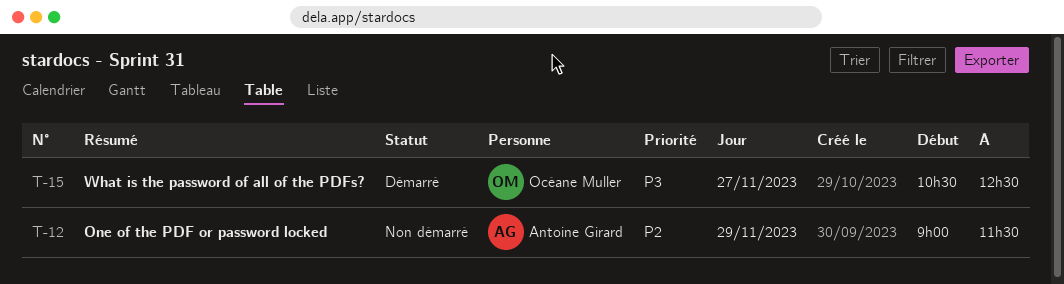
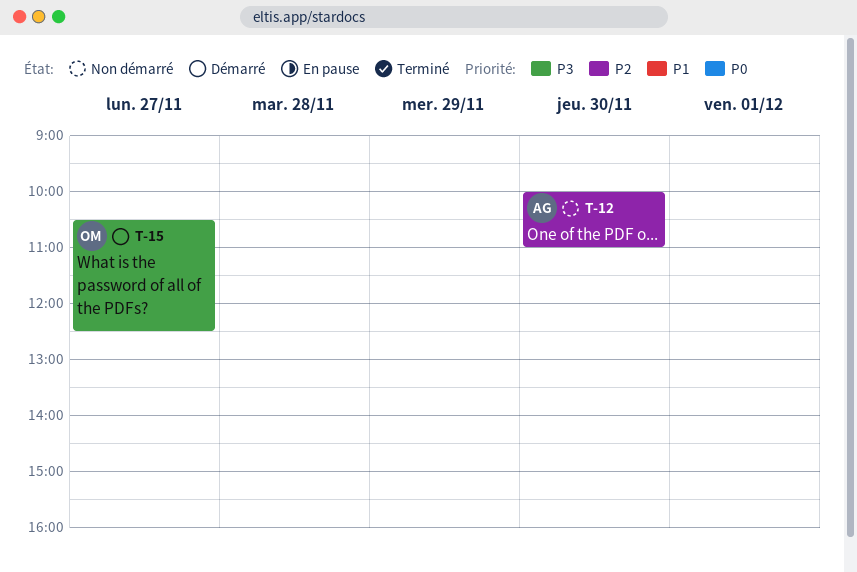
T-12, day: Nov 29 -> Nov 30
T-12, begins: 09:00 -> 10:00
T-12, ends: 11:30 -> 11:00

